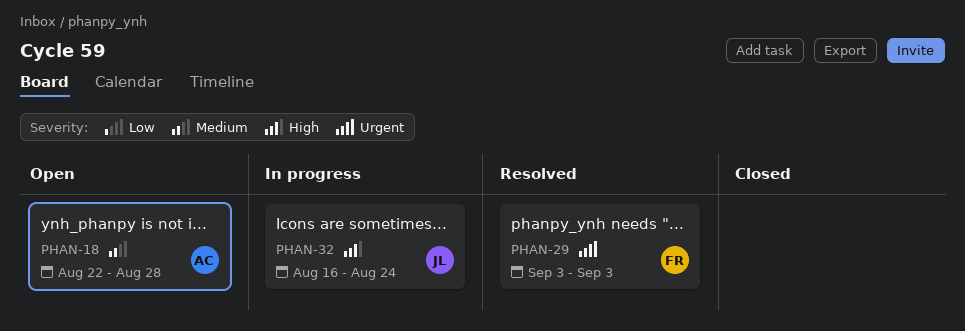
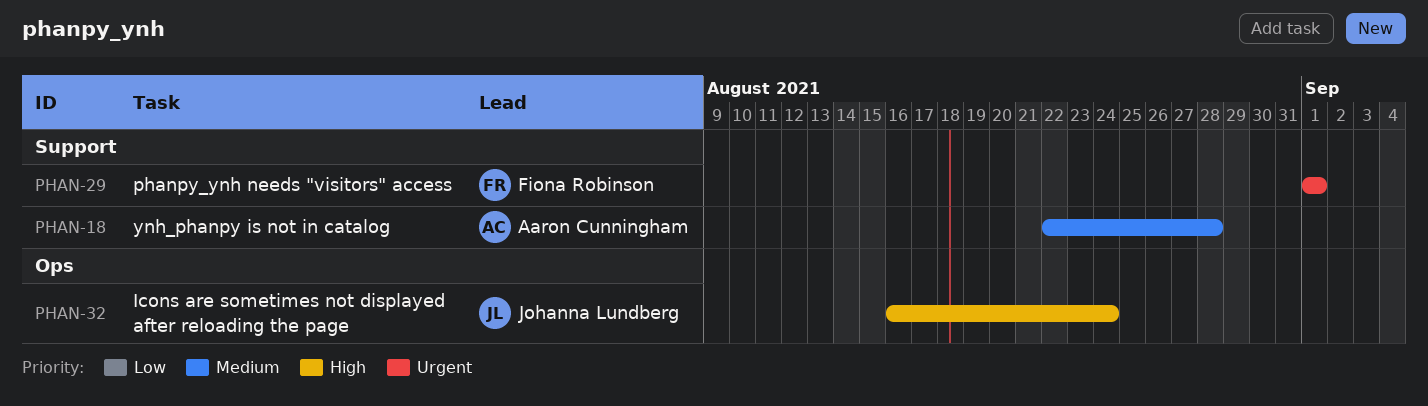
PHAN-29, start: Sep 3 -> Sep 1
PHAN-29, due: Sep 3 -> Sep 1

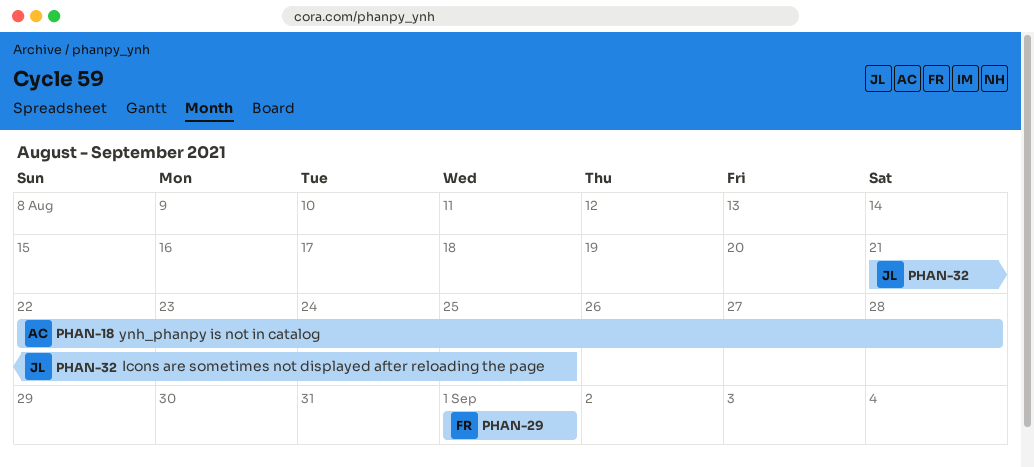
PHAN-32, start: Aug 16 -> Aug 21
PHAN-32, due: Aug 24 -> Aug 25

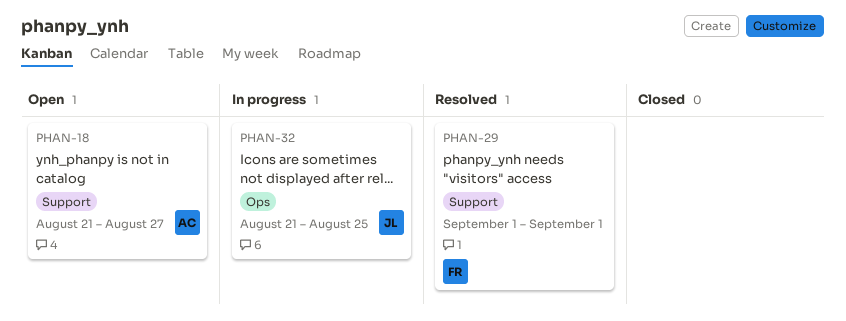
PHAN-18, start: Aug 22 -> Aug 21
PHAN-18, due: Aug 28 -> Aug 27

